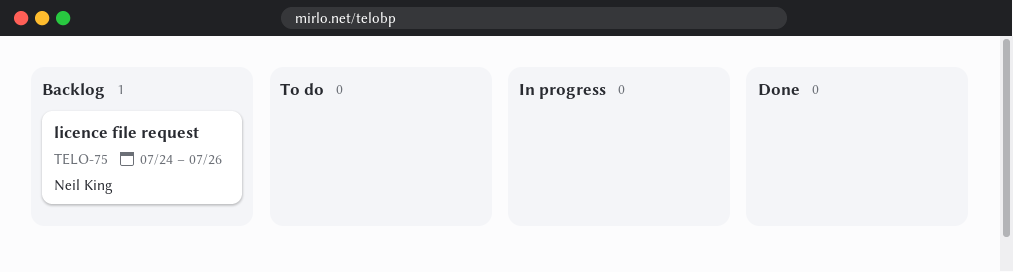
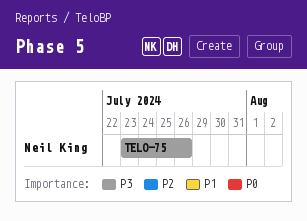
TELO-75, start: Jul 24 -> Jul 23

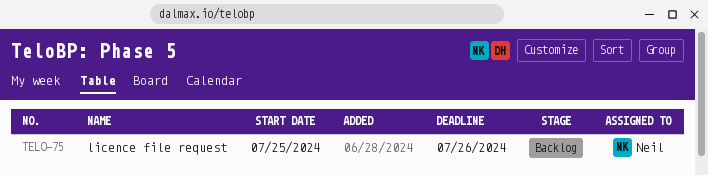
TELO-75, start: Jul 23 -> Jul 25

